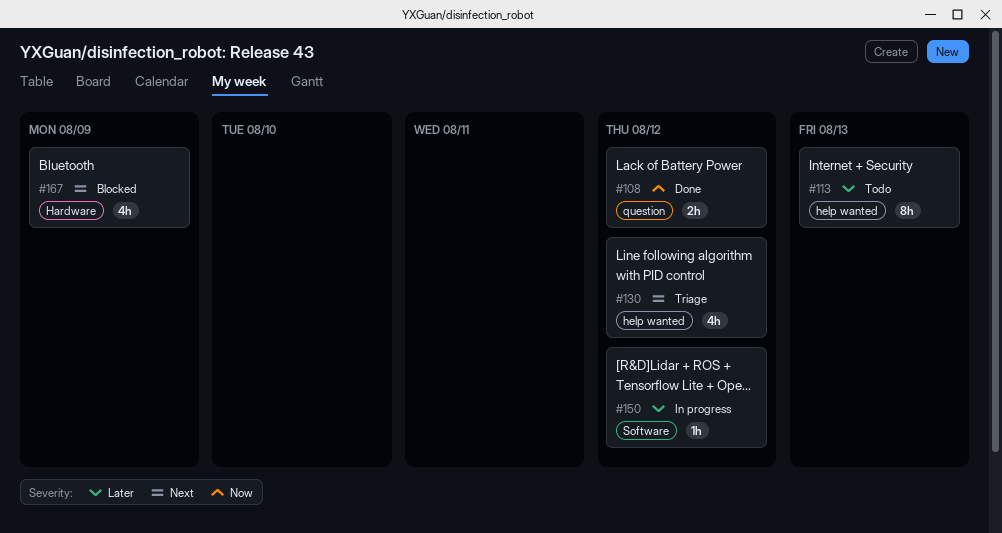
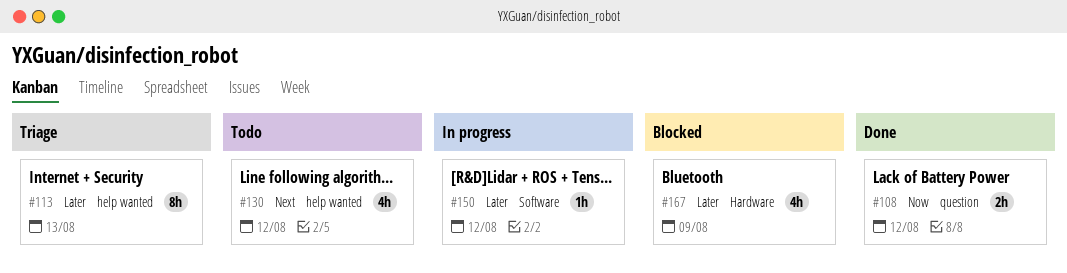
#113, status: Todo -> Triage
#130, status: Triage -> Todo
#167, priority: Next -> Later

